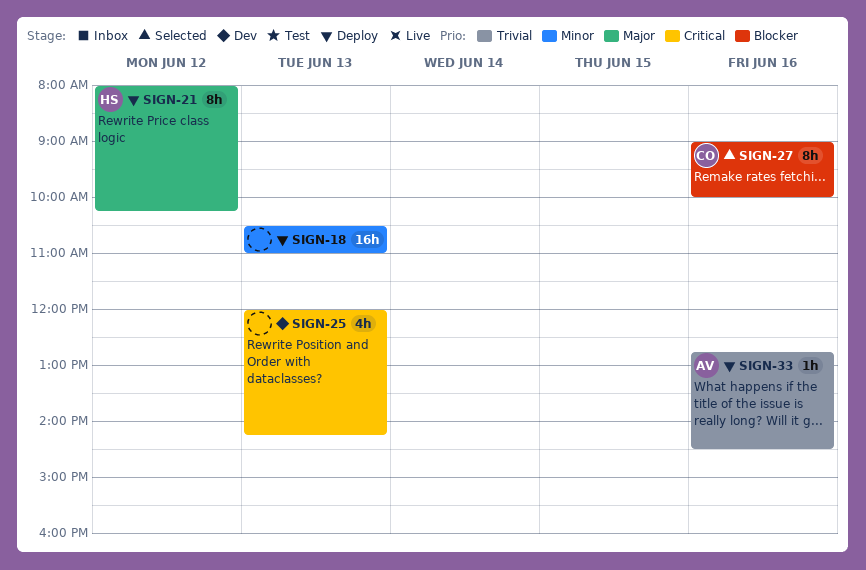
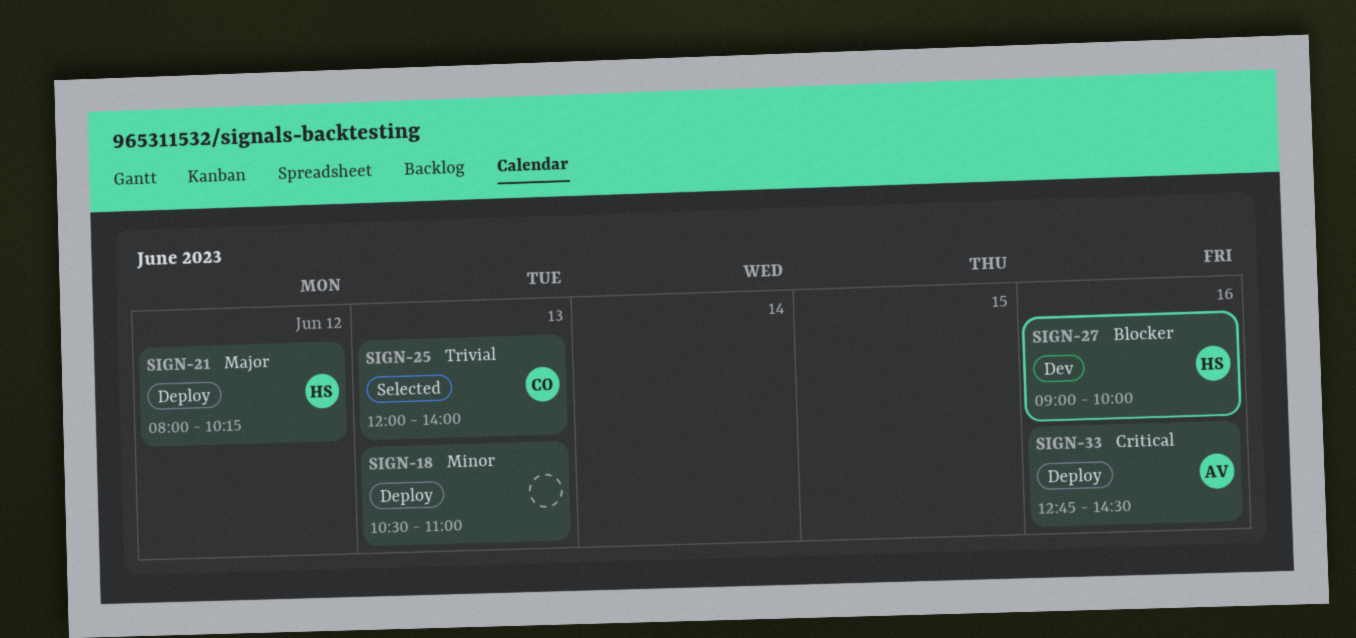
SIGN-25, status: Dev -> Selected
SIGN-25, owner: none -> CO
SIGN-25, priority: Critical -> Trivial
SIGN-25, ends: 14:15 -> 14:00
SIGN-27, status: Selected -> Dev
SIGN-27, owner: CO -> HS
SIGN-33, priority: Trivial -> Critical

